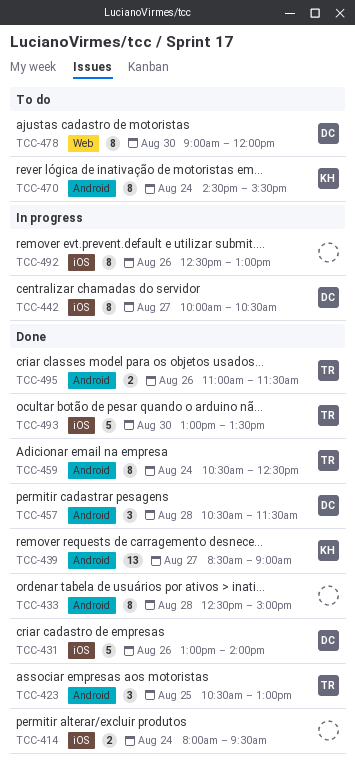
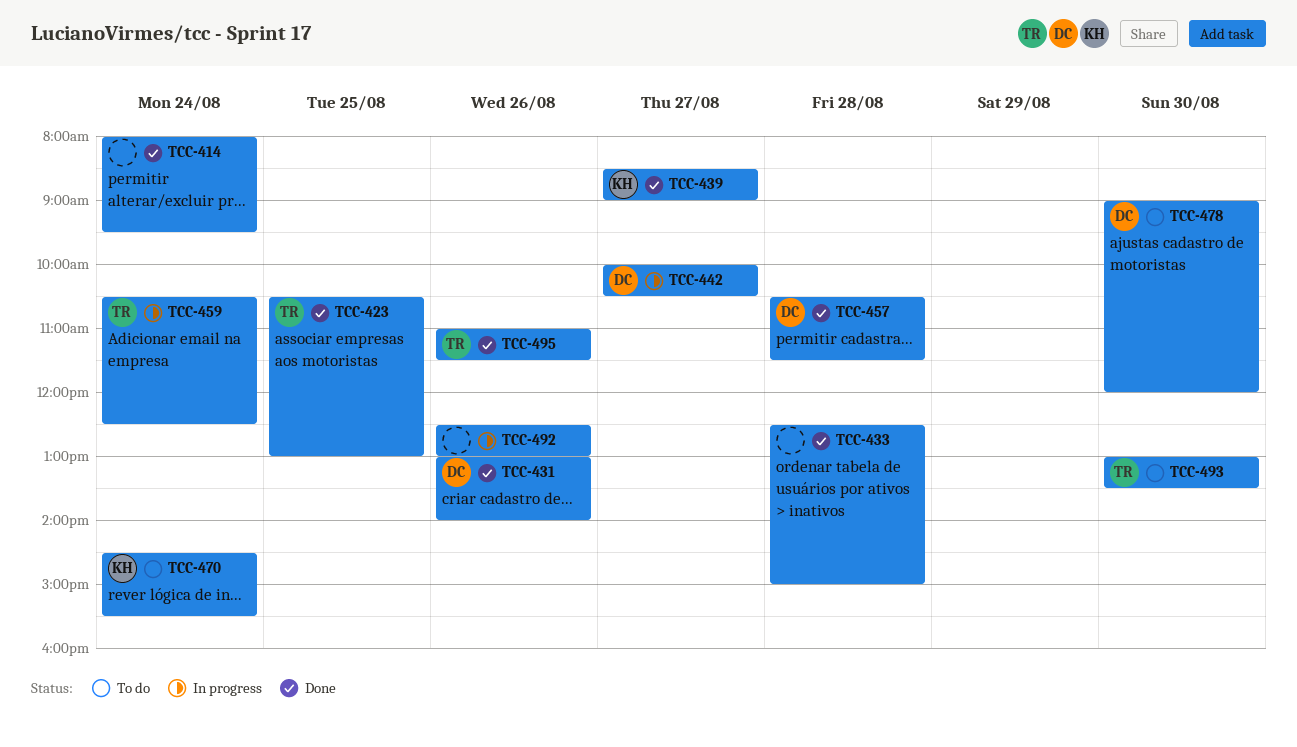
TCC-459, status: Done -> In progress
TCC-493, status: Done -> To do

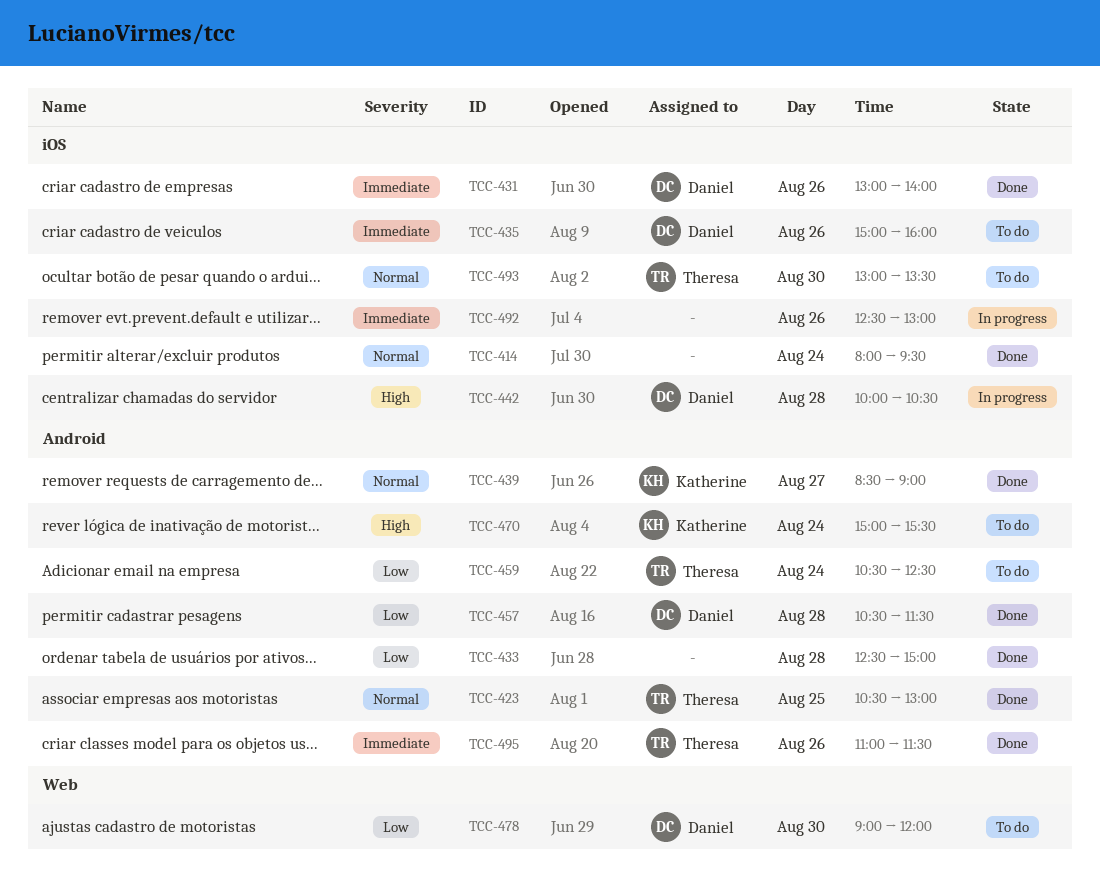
TCC-435: none -> present
TCC-442, day: Aug 27 -> Aug 28
TCC-459, status: In progress -> To do
TCC-470, begins: 14:30 -> 15:00

